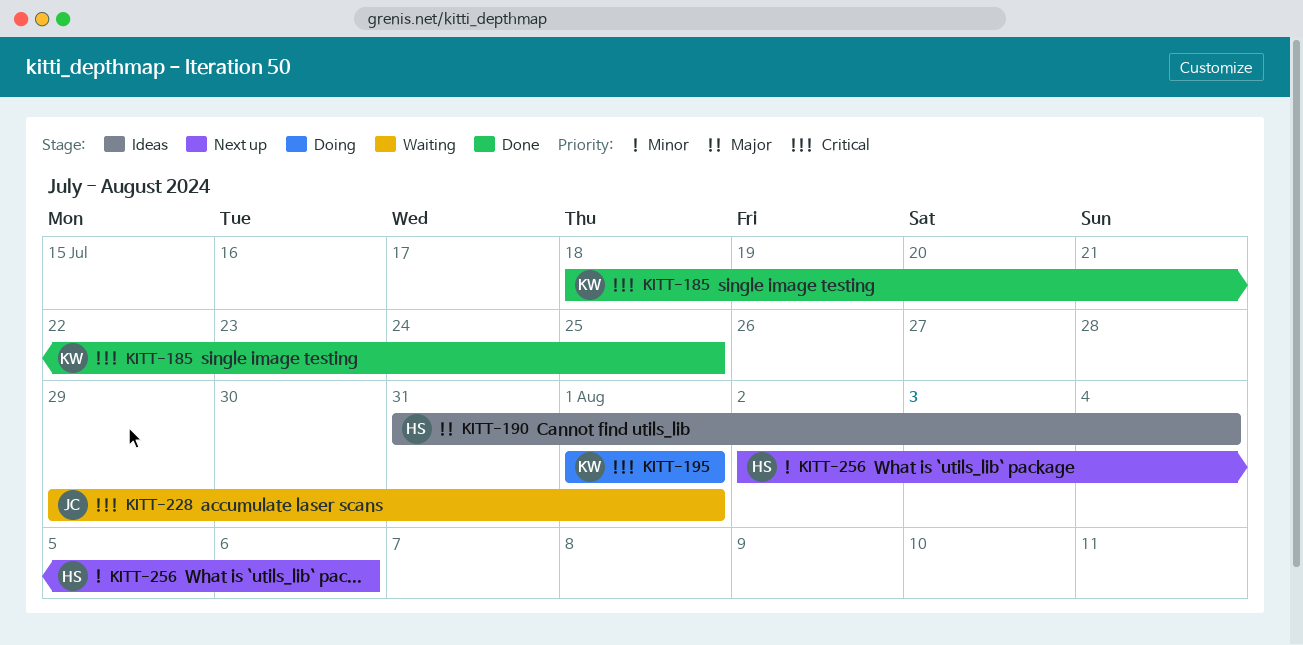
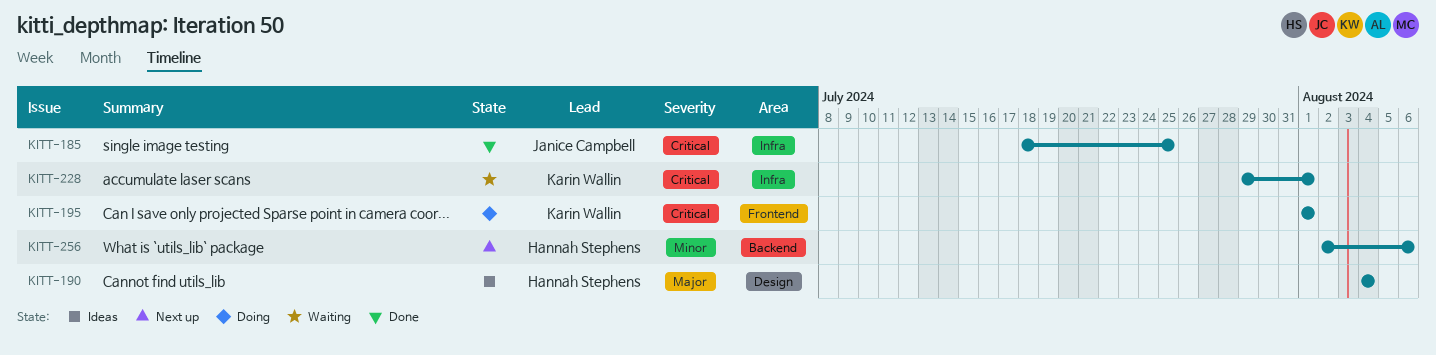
KITT-185, owner: Karin Wallin -> Janice Campbell
KITT-190, start: Jul 31 -> Aug 4
KITT-228, owner: Janice Campbell -> Karin Wallin

